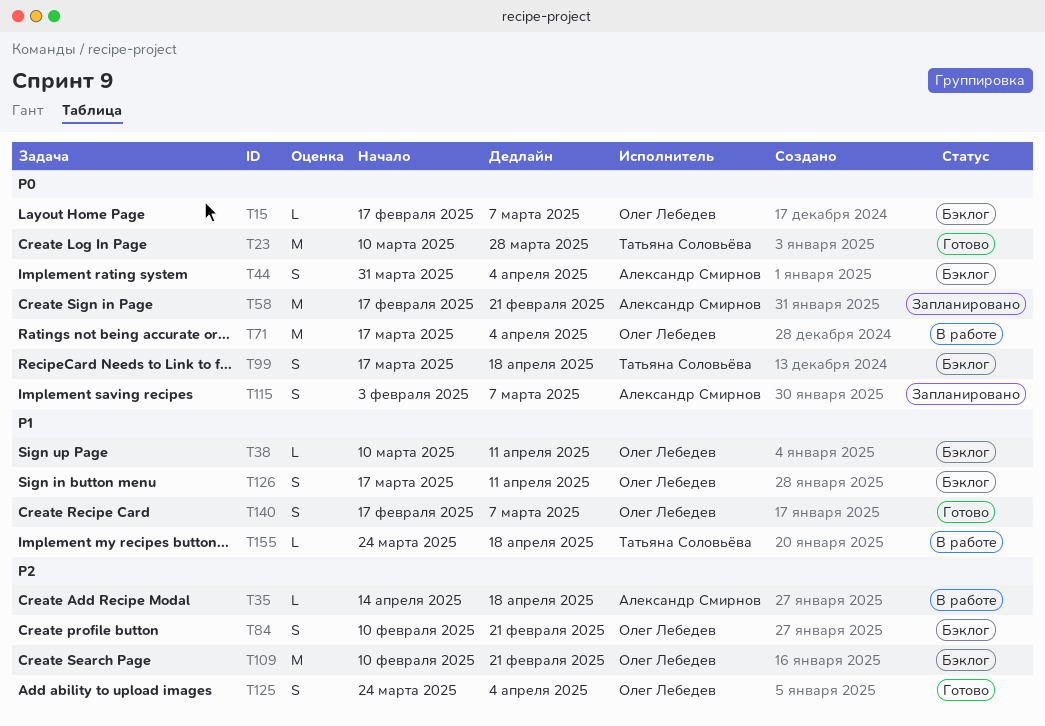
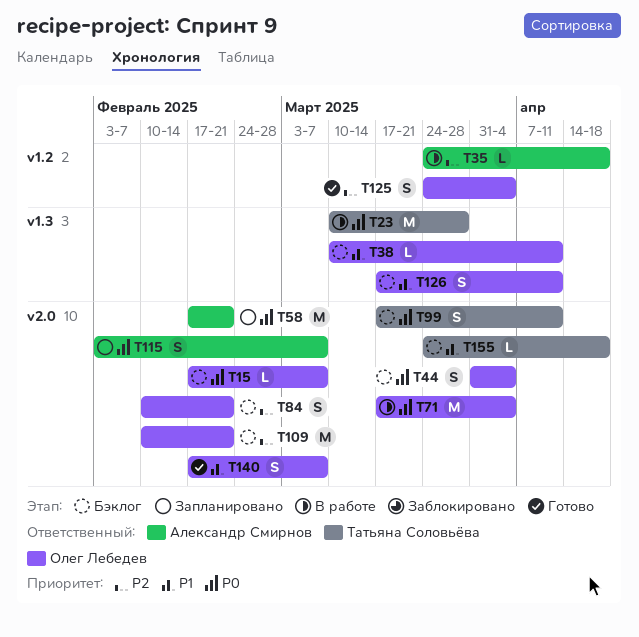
T23, status: Готово -> В работе
T35, start: Apr 14 -> Mar 24
T44, owner: Александр Смирнов -> Олег Лебедев
T99, due: Apr 18 -> Apr 11
T155, status: В работе -> Бэклог

